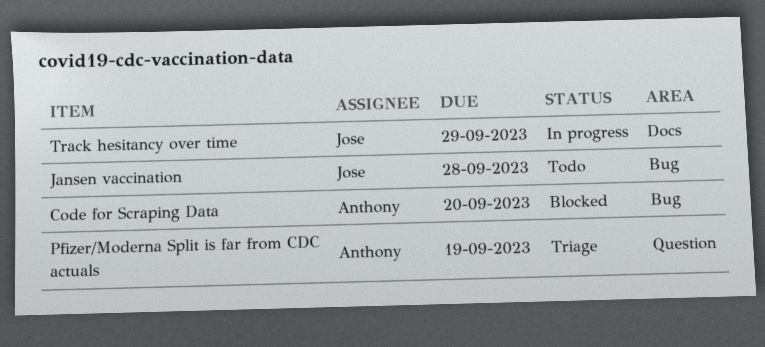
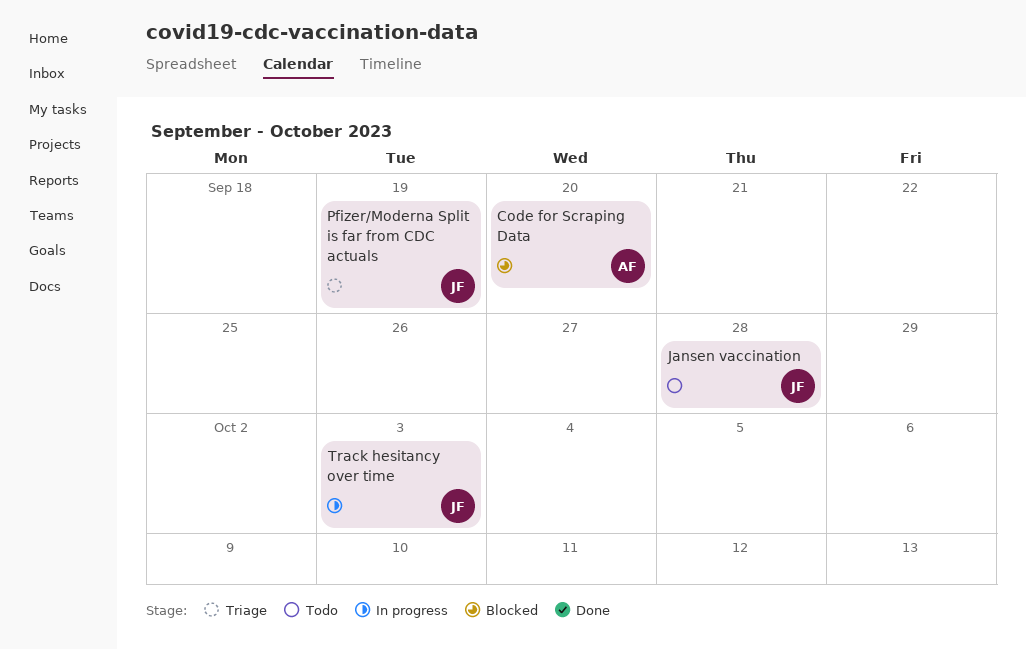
Pfizer/Moderna Split is far from CDC actuals, owner: Anthony -> Jose
Track hesitancy over time, due: Sep 29 -> Oct 3

